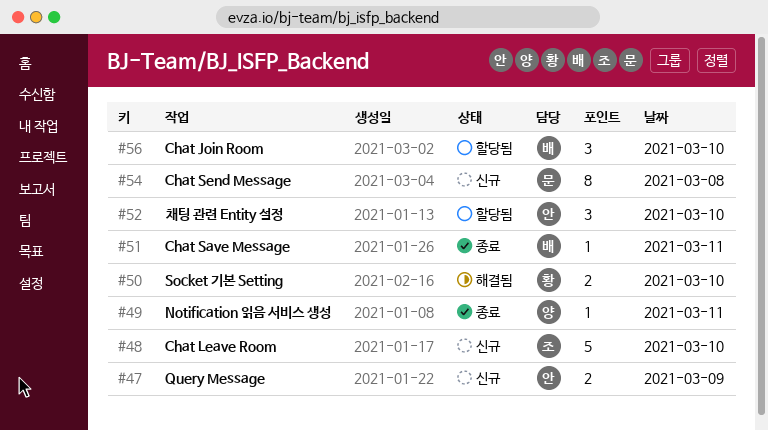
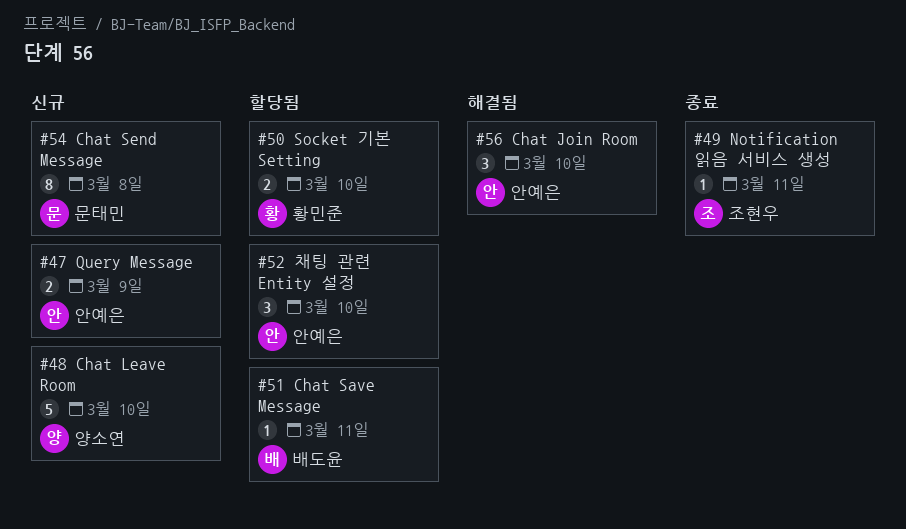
#48, owner: 조현우 -> 양소연
#49, owner: 양소연 -> 조현우
#50, status: 해결됨 -> 할당됨
#51, status: 종료 -> 할당됨
#56, status: 할당됨 -> 해결됨
#56, owner: 배도윤 -> 안예은

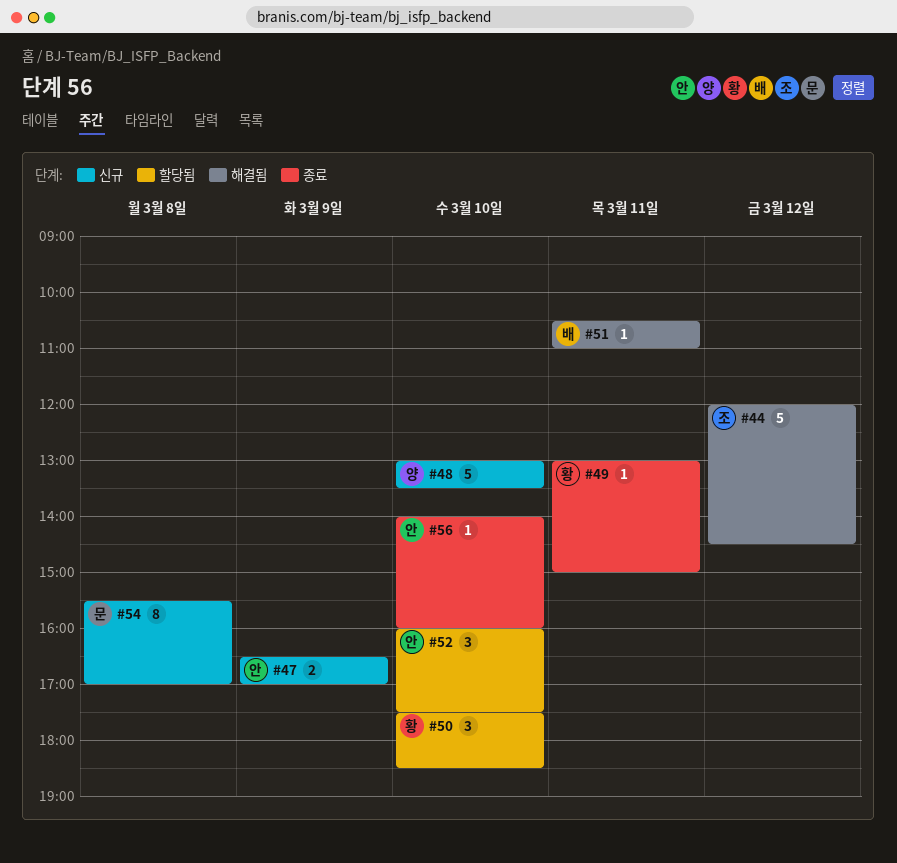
#44: none -> present
#49, owner: 조현우 -> 황민준
#50, estimate: 2 -> 3
#51, status: 할당됨 -> 해결됨
#56, status: 해결됨 -> 종료
#56, estimate: 3 -> 1

